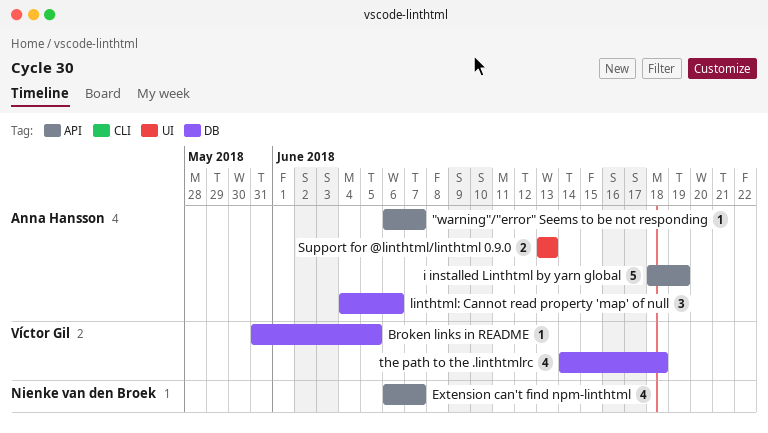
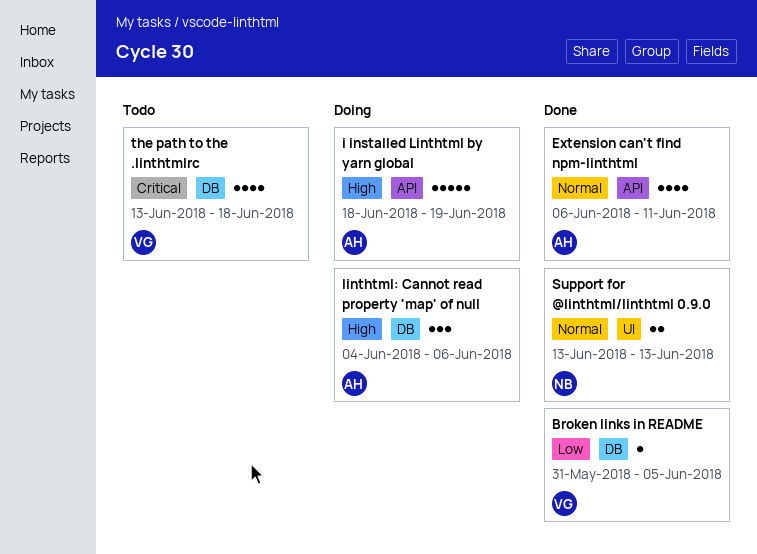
"warning"/"error" Seems to be not responding: present -> none
Extension can't find npm-linthtml, owner: Nienke van den Broek -> Anna Hansson
Extension can't find npm-linthtml, due: Jun 7 -> Jun 11
Support for @linthtml/linthtml 0.9.0, owner: Anna Hansson -> Nienke van den Broek
the path to the .linthtmlrc, start: Jun 14 -> Jun 13

